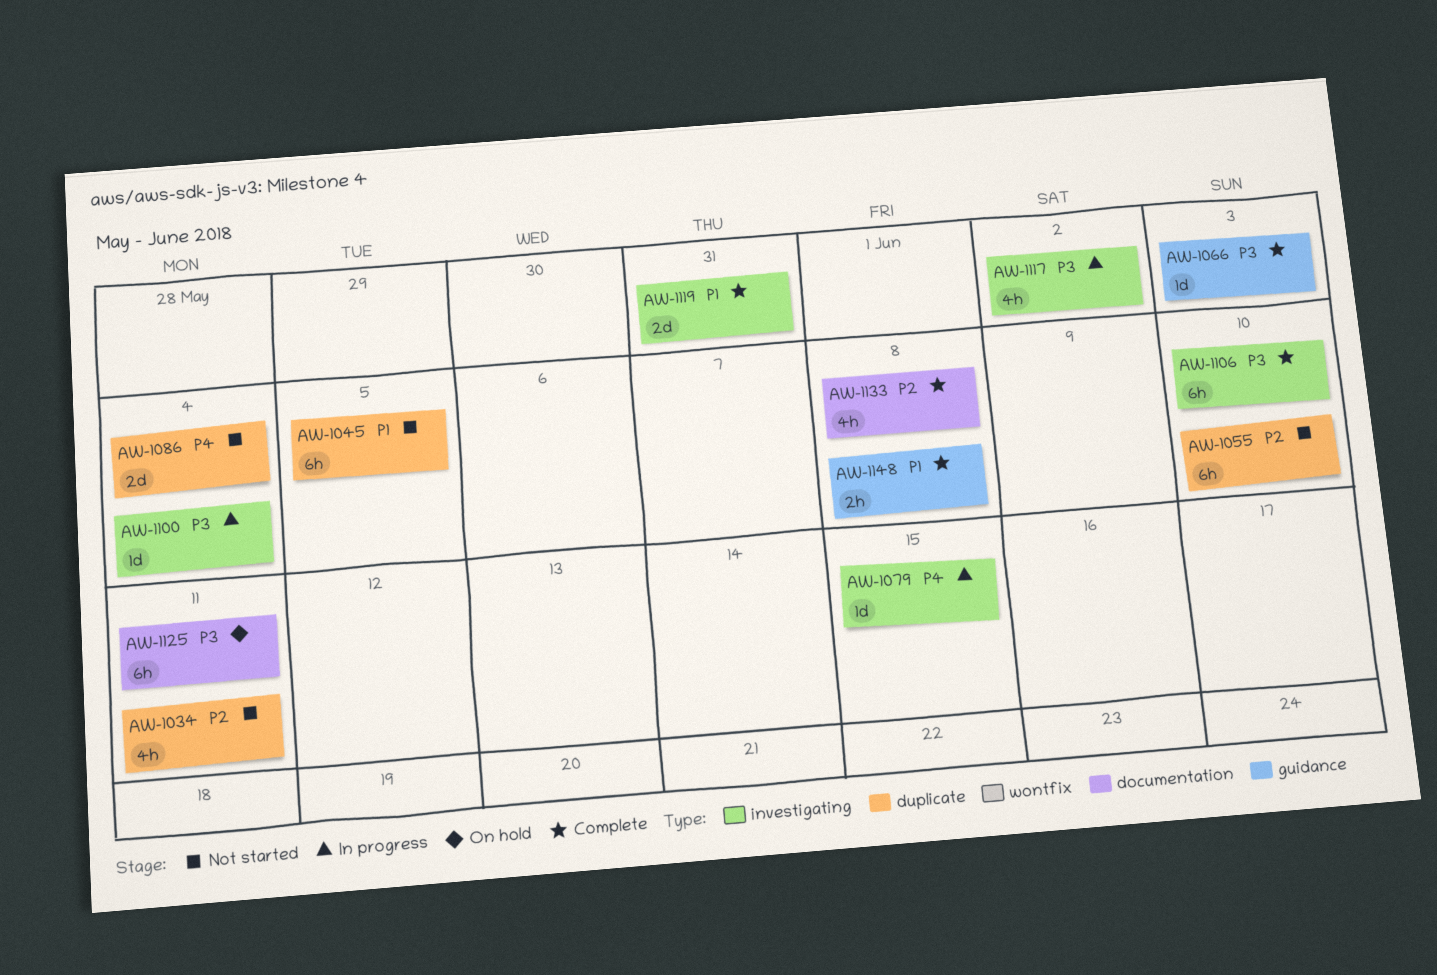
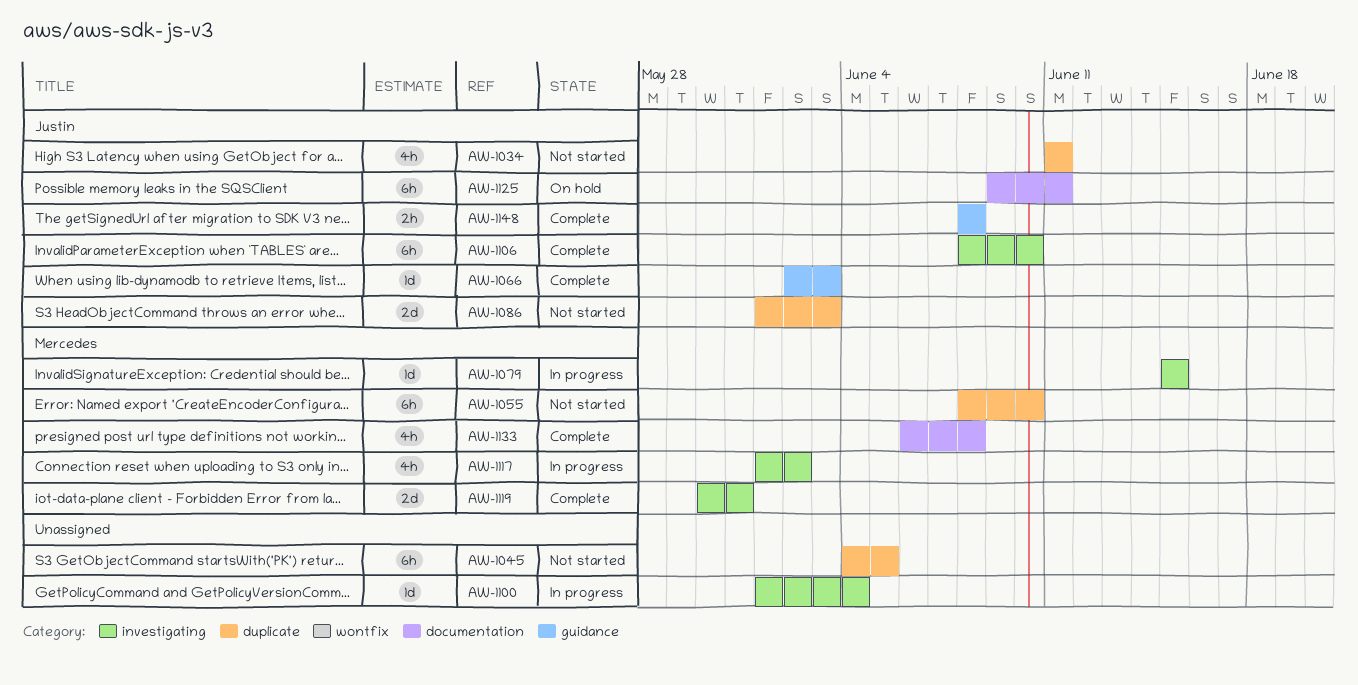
AW-1086, due: Jun 4 -> Jun 3

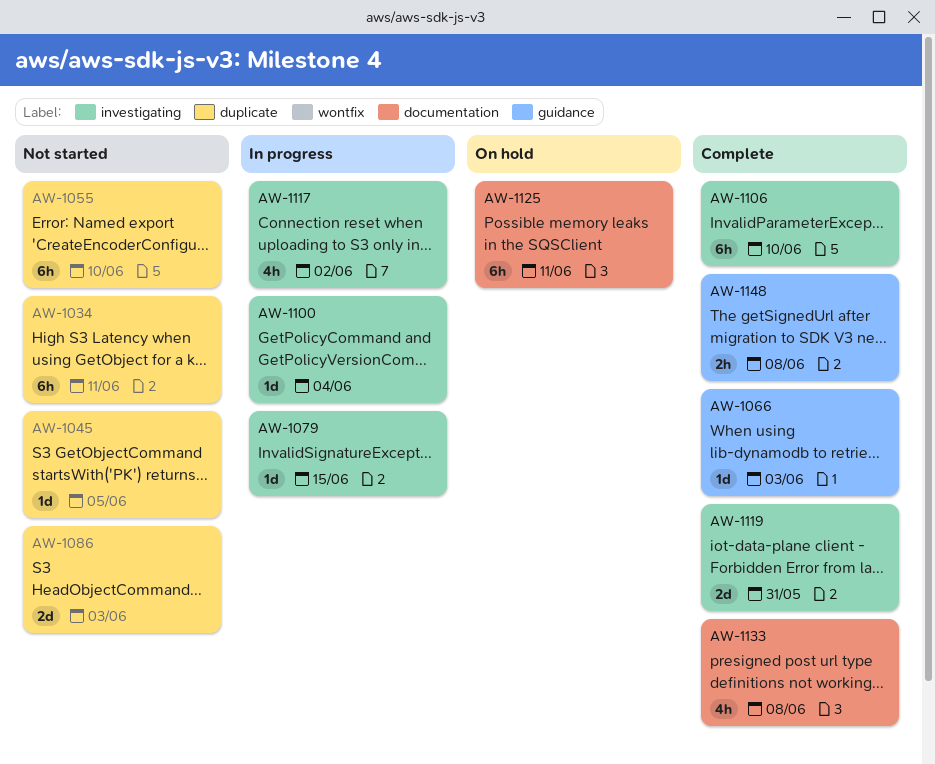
AW-1034, estimate: 4h -> 6h
AW-1045, estimate: 6h -> 1d

